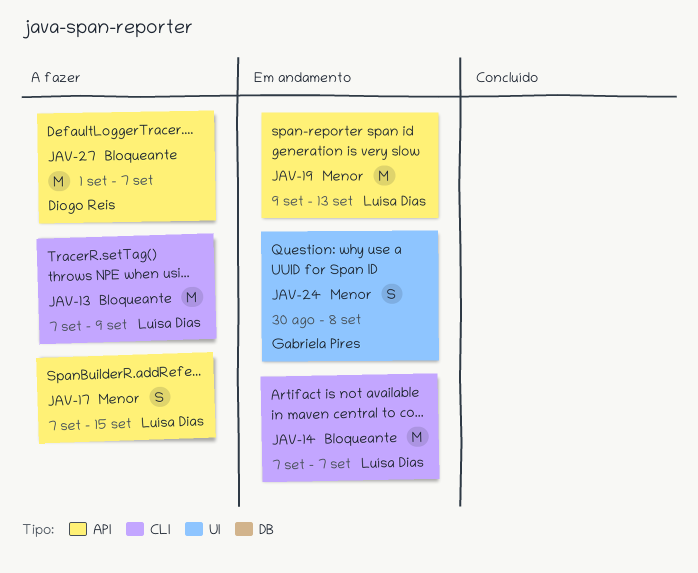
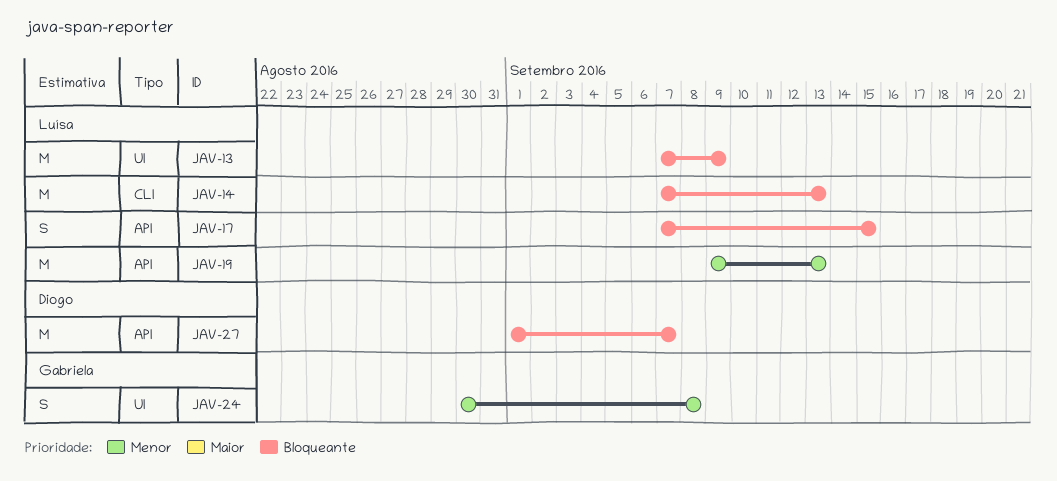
JAV-13, label: CLI -> UI
JAV-14, due: Sep 7 -> Sep 13
JAV-17, priority: Menor -> Bloqueante

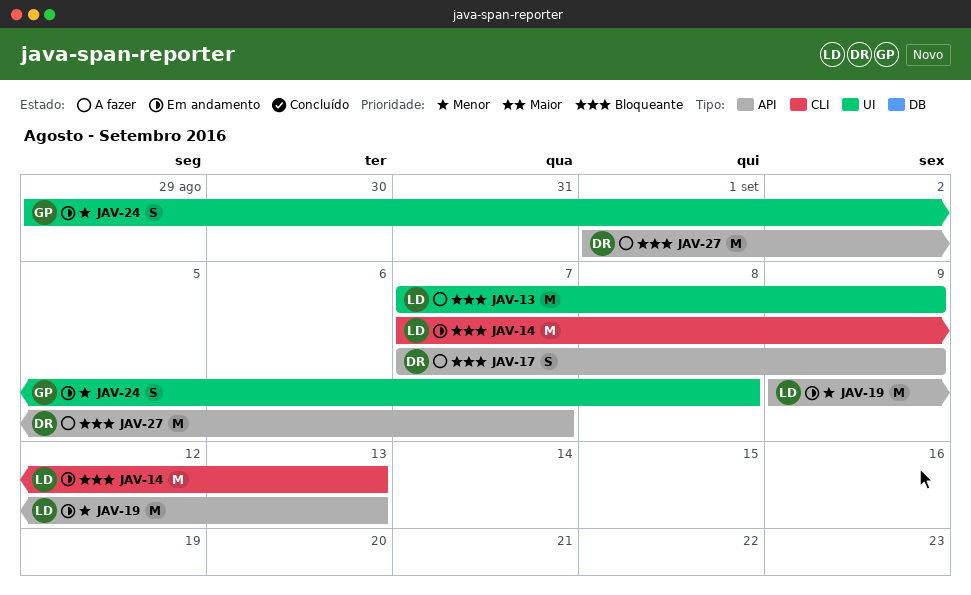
JAV-17, owner: Luísa -> Diogo
JAV-17, due: Sep 15 -> Sep 9
JAV-24, start: Aug 30 -> Aug 29

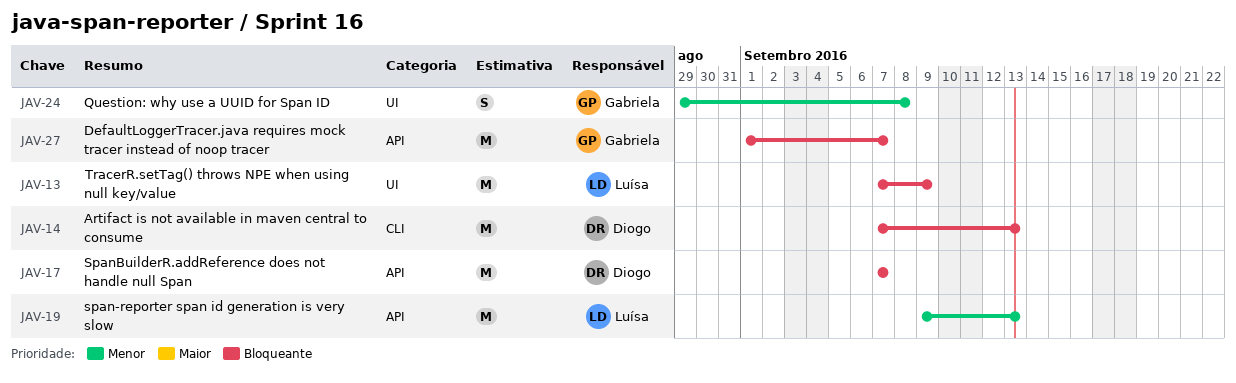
JAV-14, owner: Luísa -> Diogo
JAV-17, estimate: S -> M
JAV-17, due: Sep 9 -> Sep 7
JAV-27, owner: Diogo -> Gabriela

